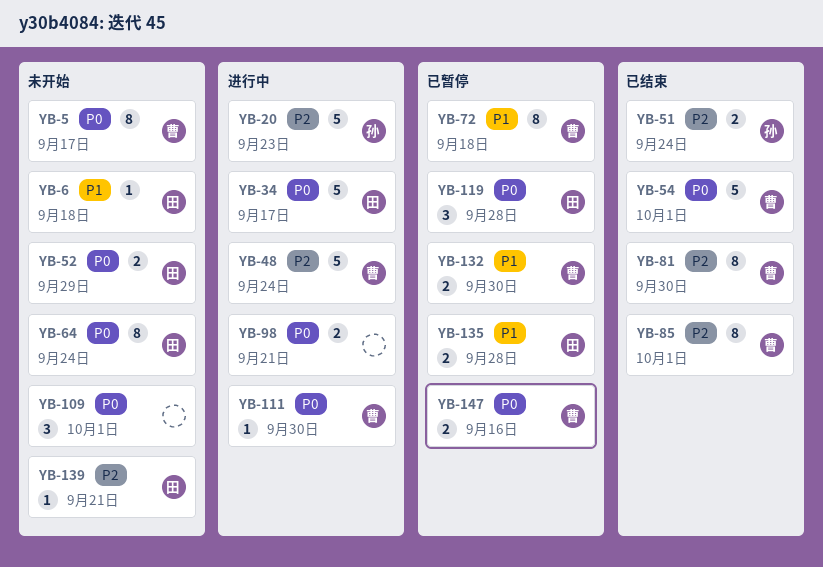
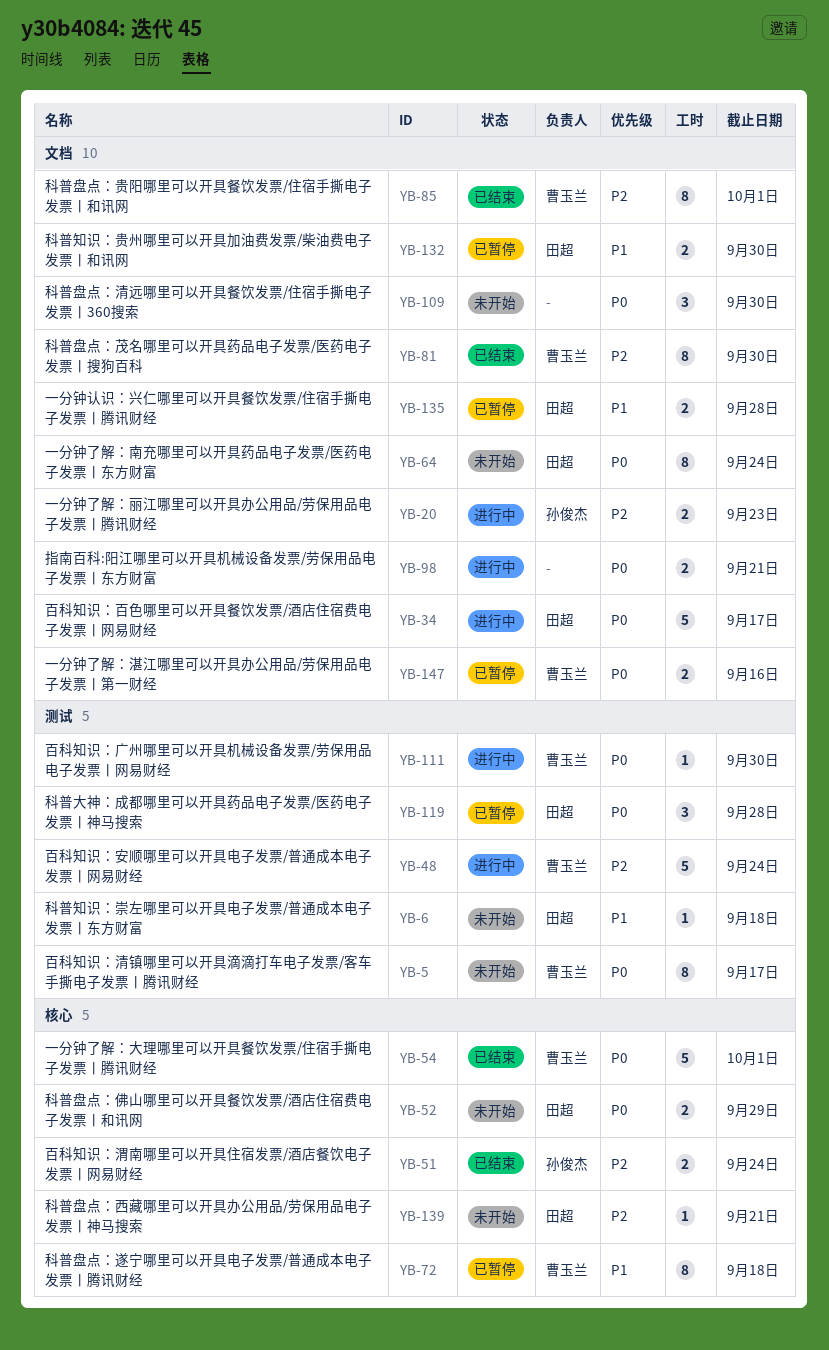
YB-20, estimate: 5 -> 2
YB-109, due: Oct 1 -> Sep 30
YB-132, owner: 曹玉兰 -> 田超

